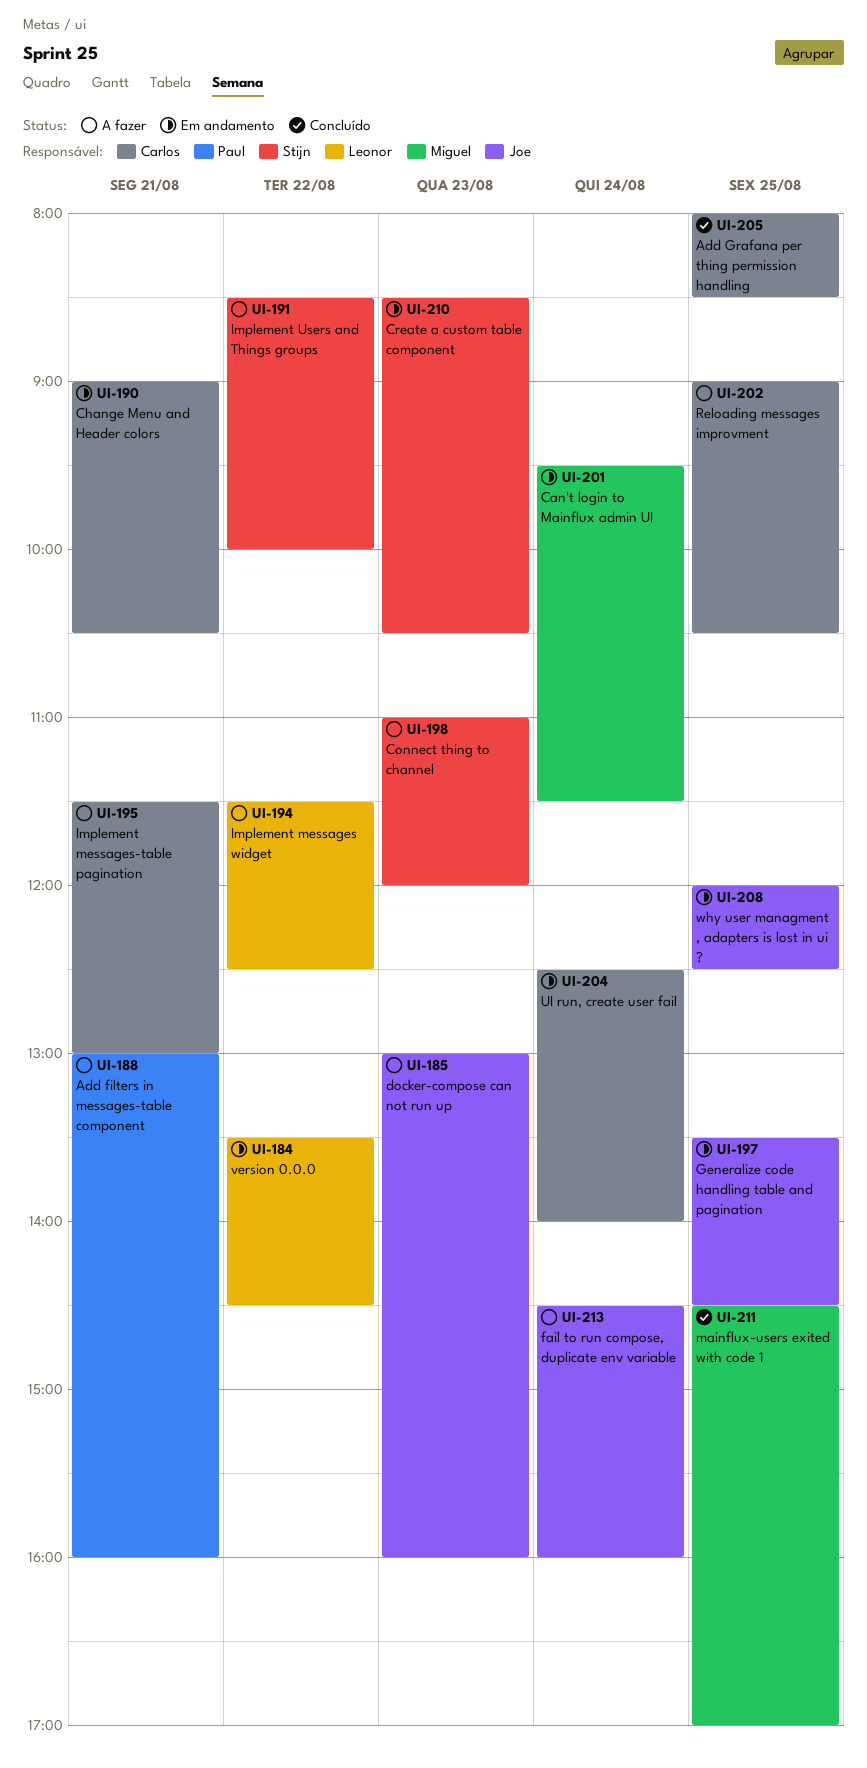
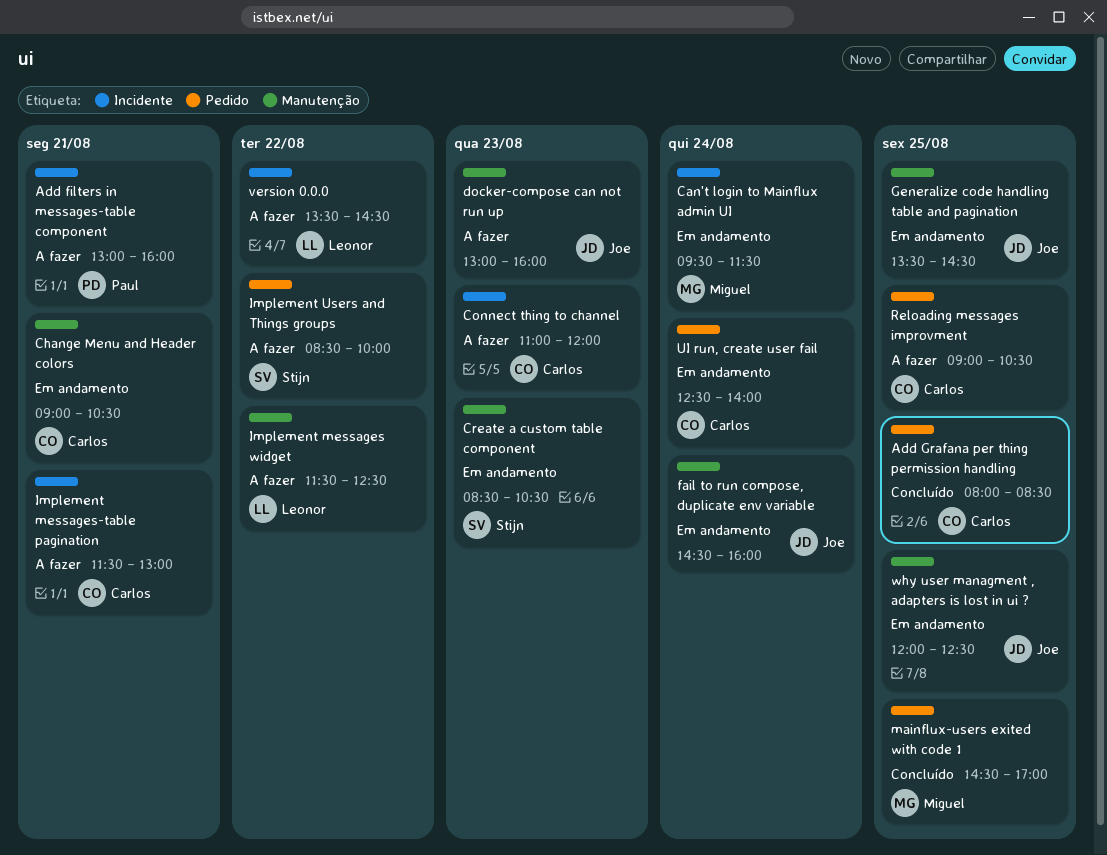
Connect thing to channel, owner: Stijn -> Carlos
fail to run compose, duplicate env variable, status: A fazer -> Em andamento
version 0.0.0, status: Em andamento -> A fazer

